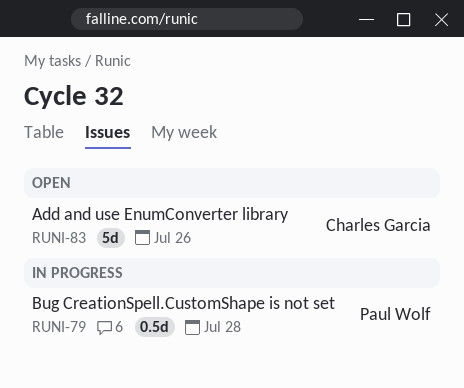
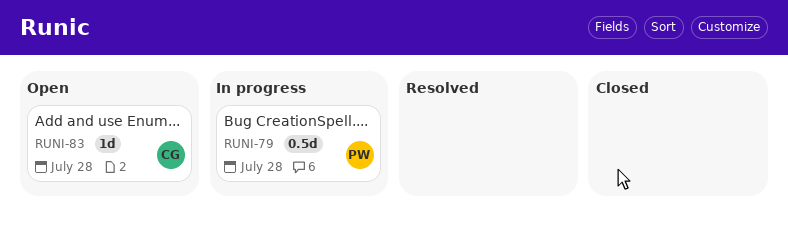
RUNI-83, estimate: 5d -> 1d
RUNI-83, due: Jul 26 -> Jul 28

